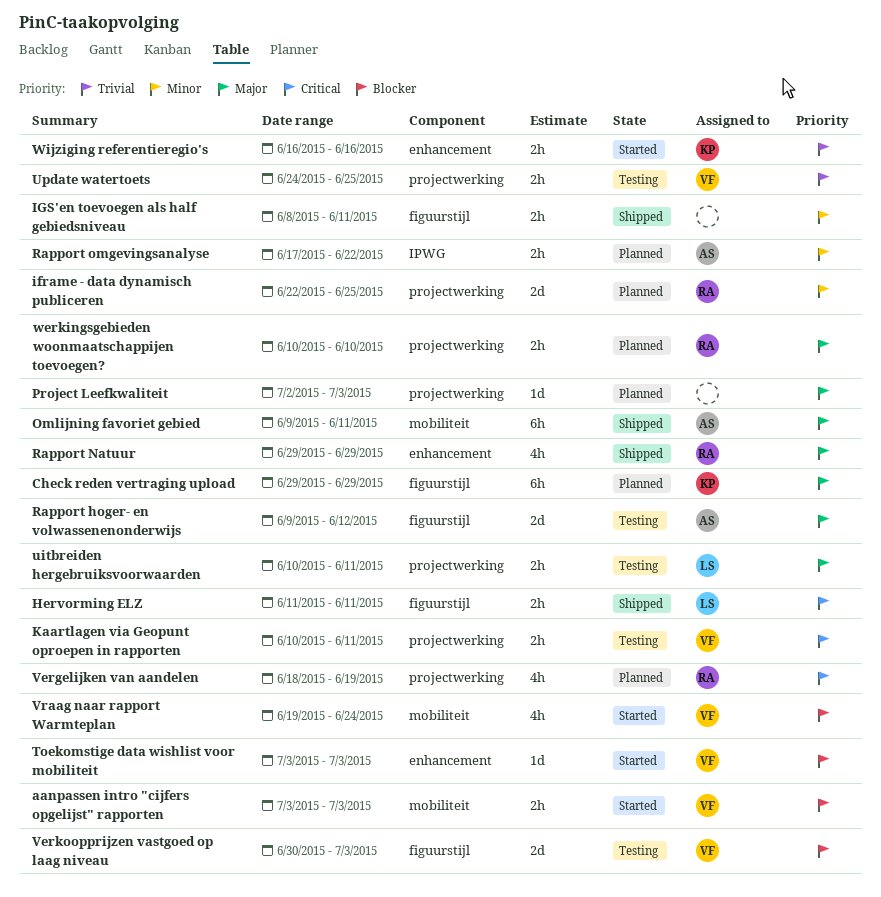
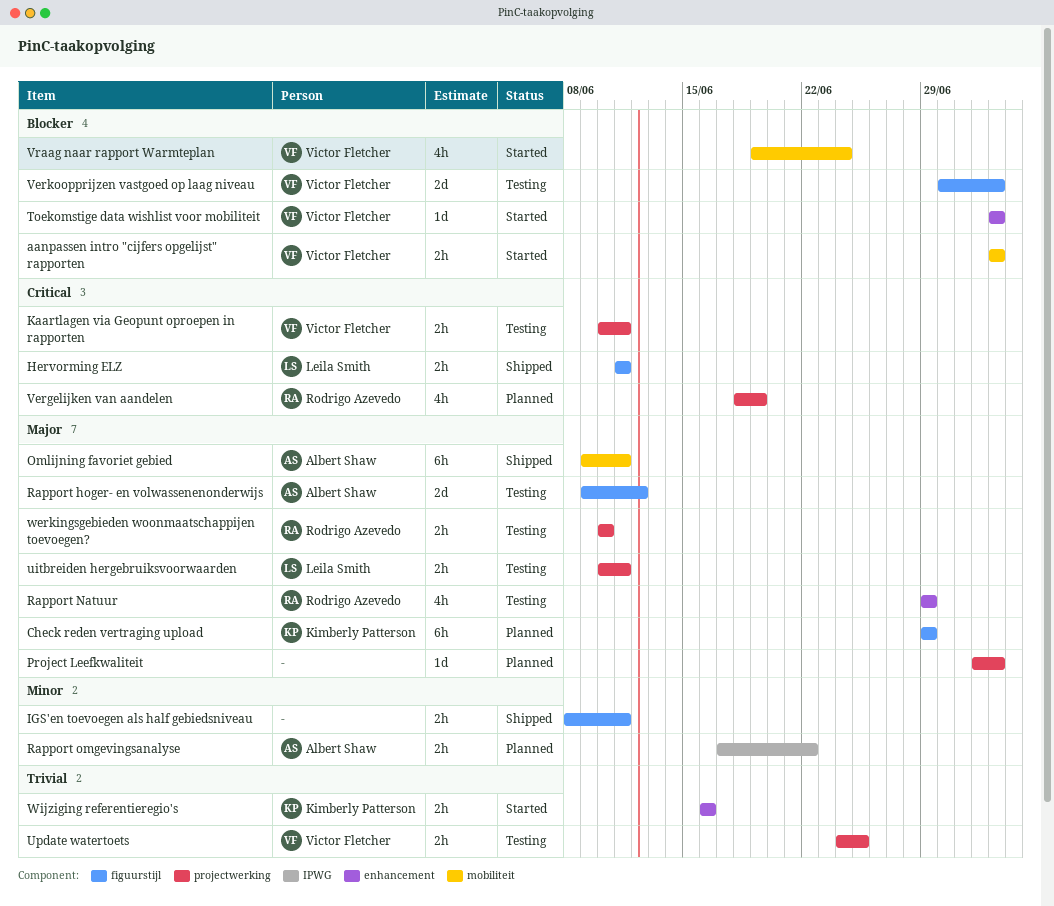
iframe - data dynamisch publiceren: present -> none
Rapport Natuur, status: Shipped -> Testing
werkingsgebieden woonmaatschappijen toevoegen?, status: Planned -> Testing

